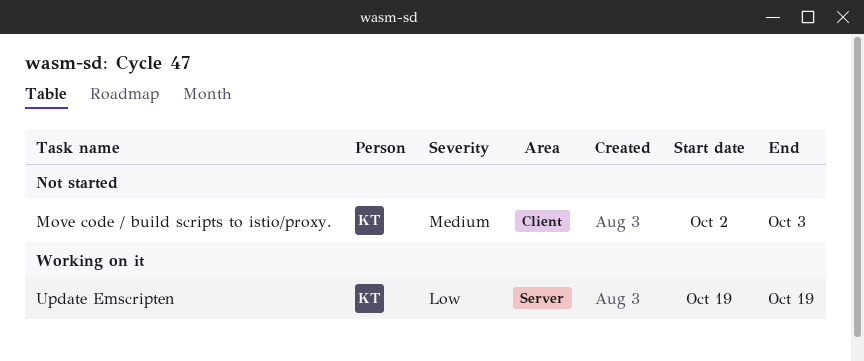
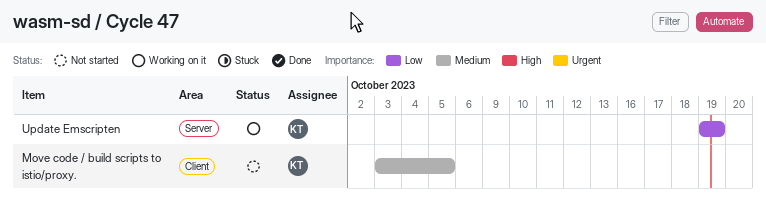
Move code / build scripts to istio/proxy., start: Oct 2 -> Oct 3
Move code / build scripts to istio/proxy., due: Oct 3 -> Oct 5

